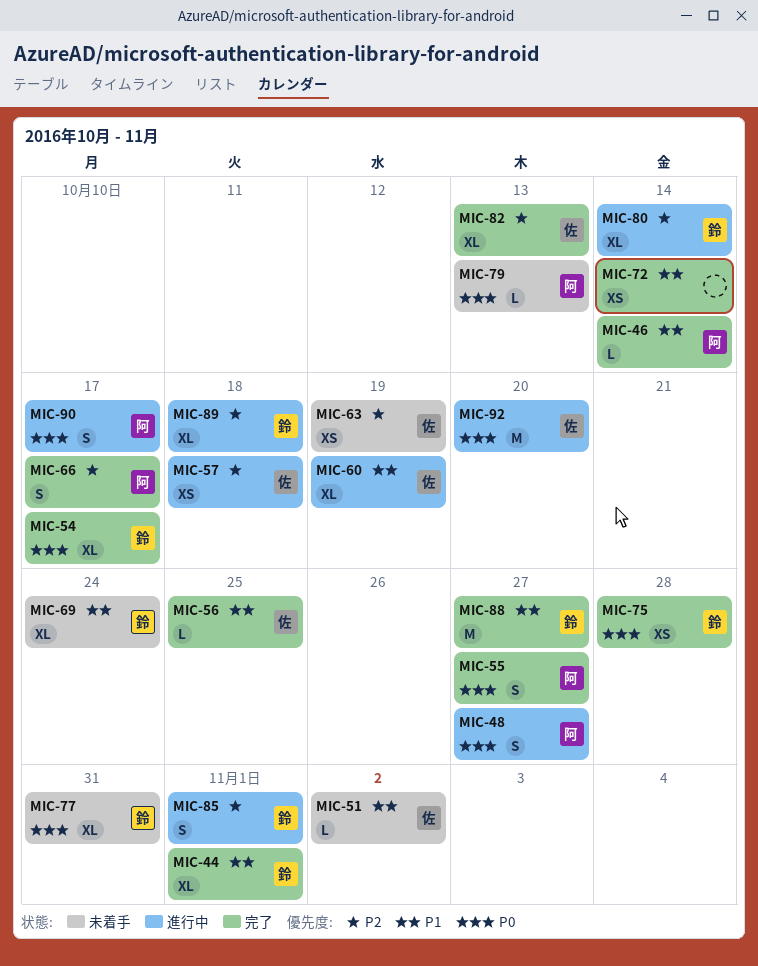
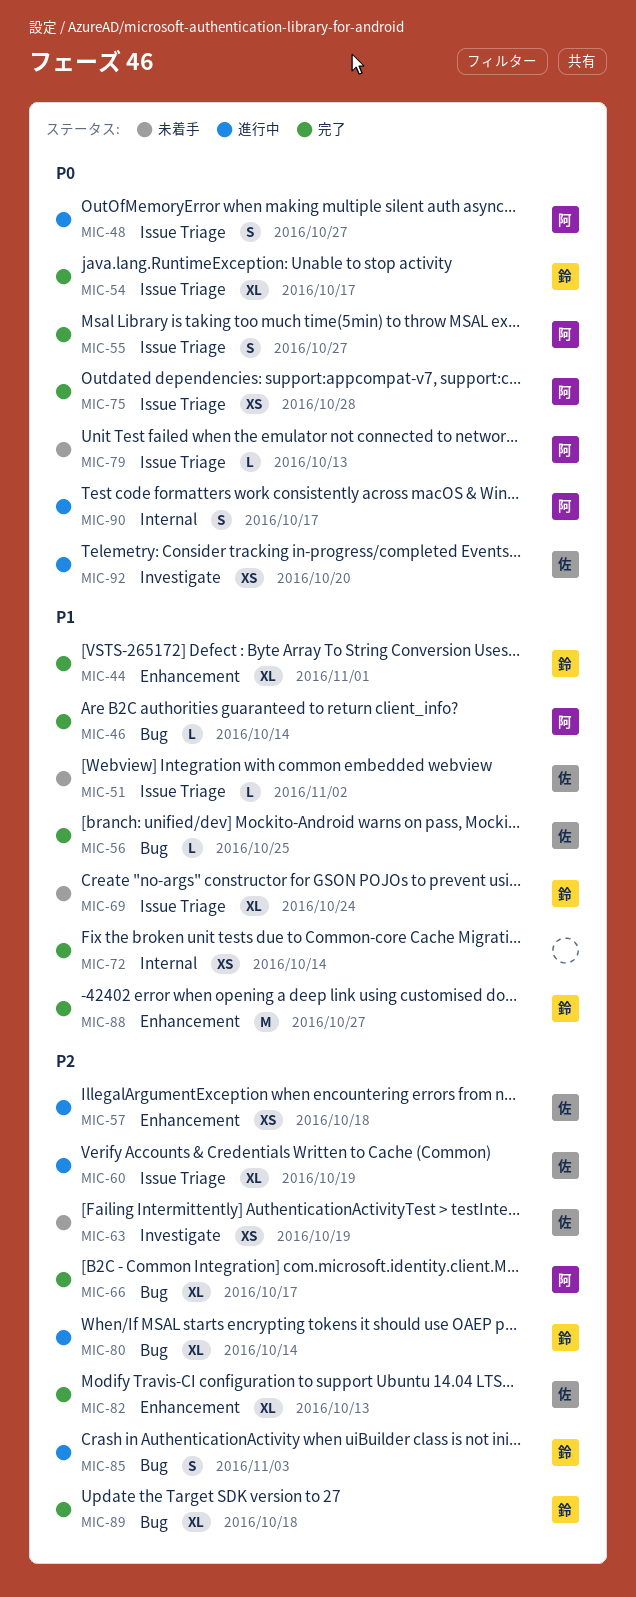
MIC-60, priority: P1 -> P2
MIC-66, estimate: S -> XL
MIC-75, owner: 鈴 -> 阿
MIC-77: present -> none
MIC-85, due: Nov 1 -> Nov 3
MIC-89, status: 進行中 -> 完了
MIC-92, estimate: M -> XS

